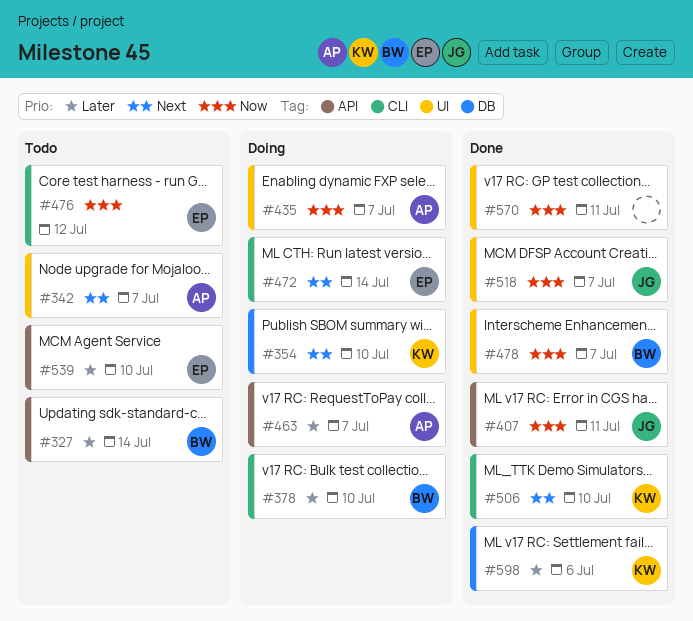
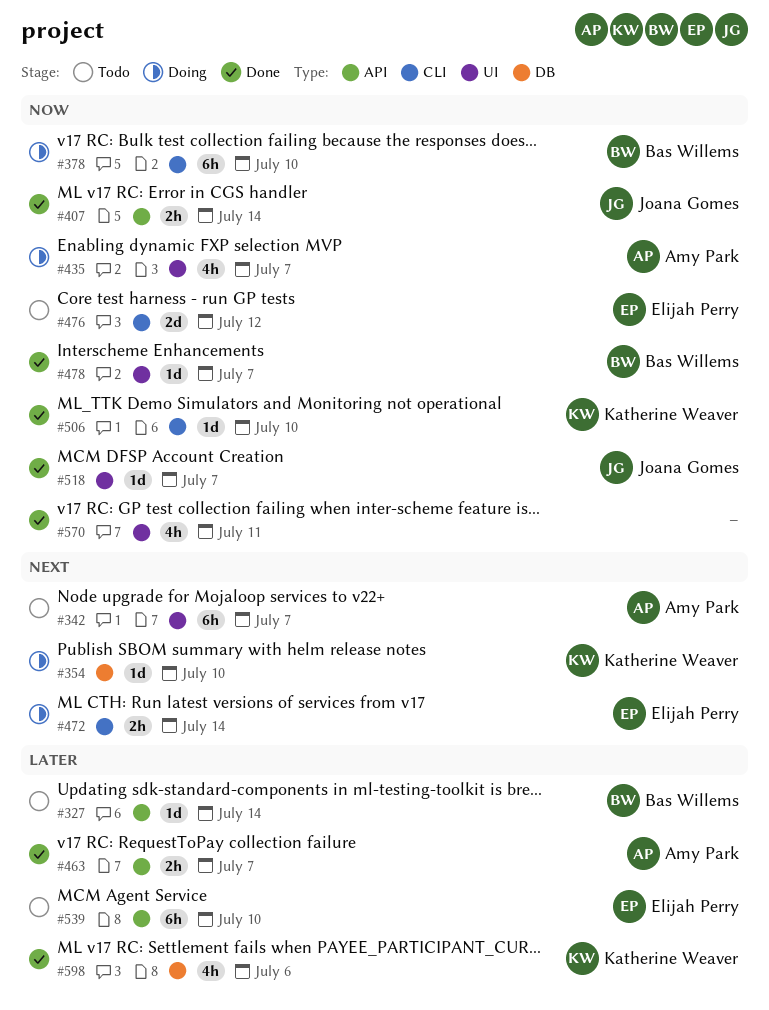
#378, priority: Later -> Now
#407, due: Jul 11 -> Jul 14
#463, status: Doing -> Done
#506, priority: Next -> Now

